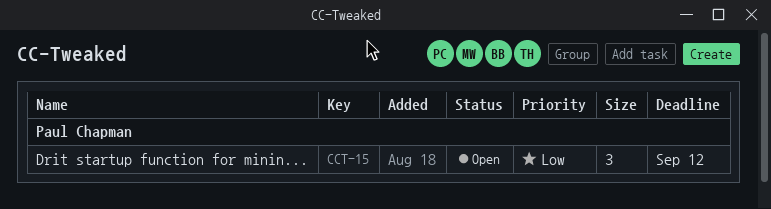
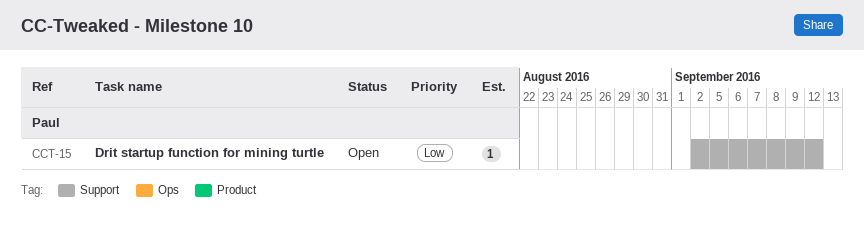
CCT-15, estimate: 3 -> 1

